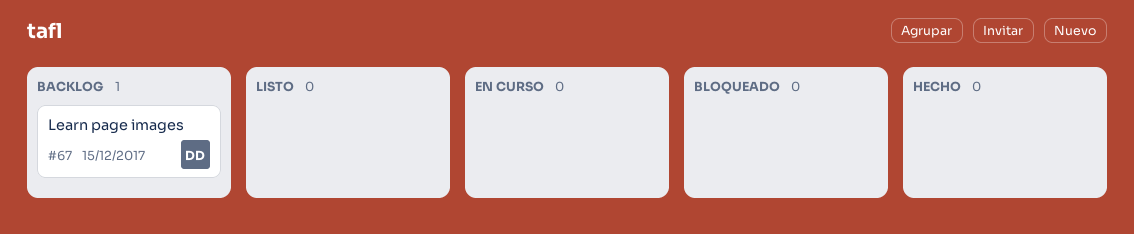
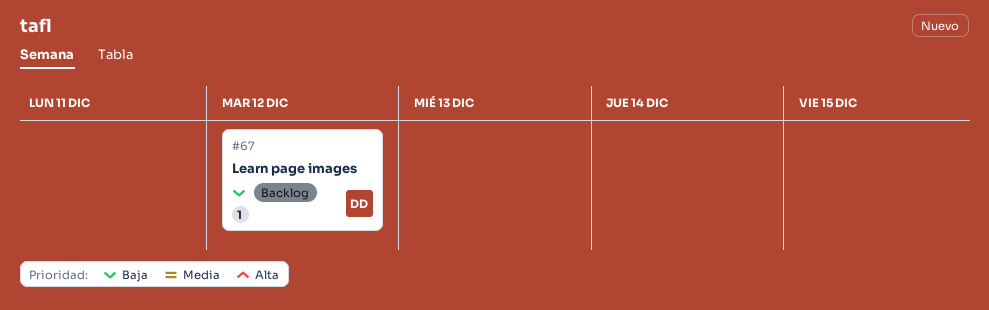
#67, due: Dec 15 -> Dec 12

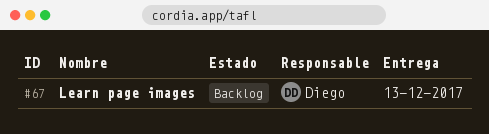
#67, due: Dec 12 -> Dec 13

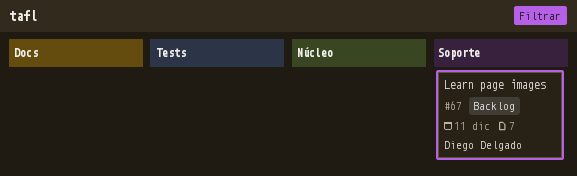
#67, due: Dec 13 -> Dec 11

